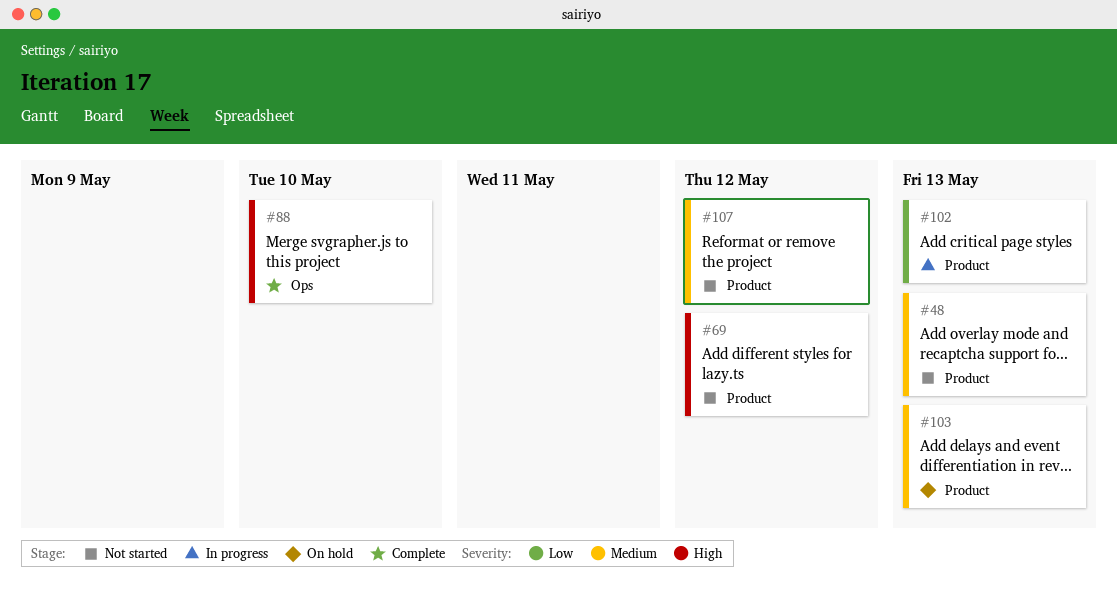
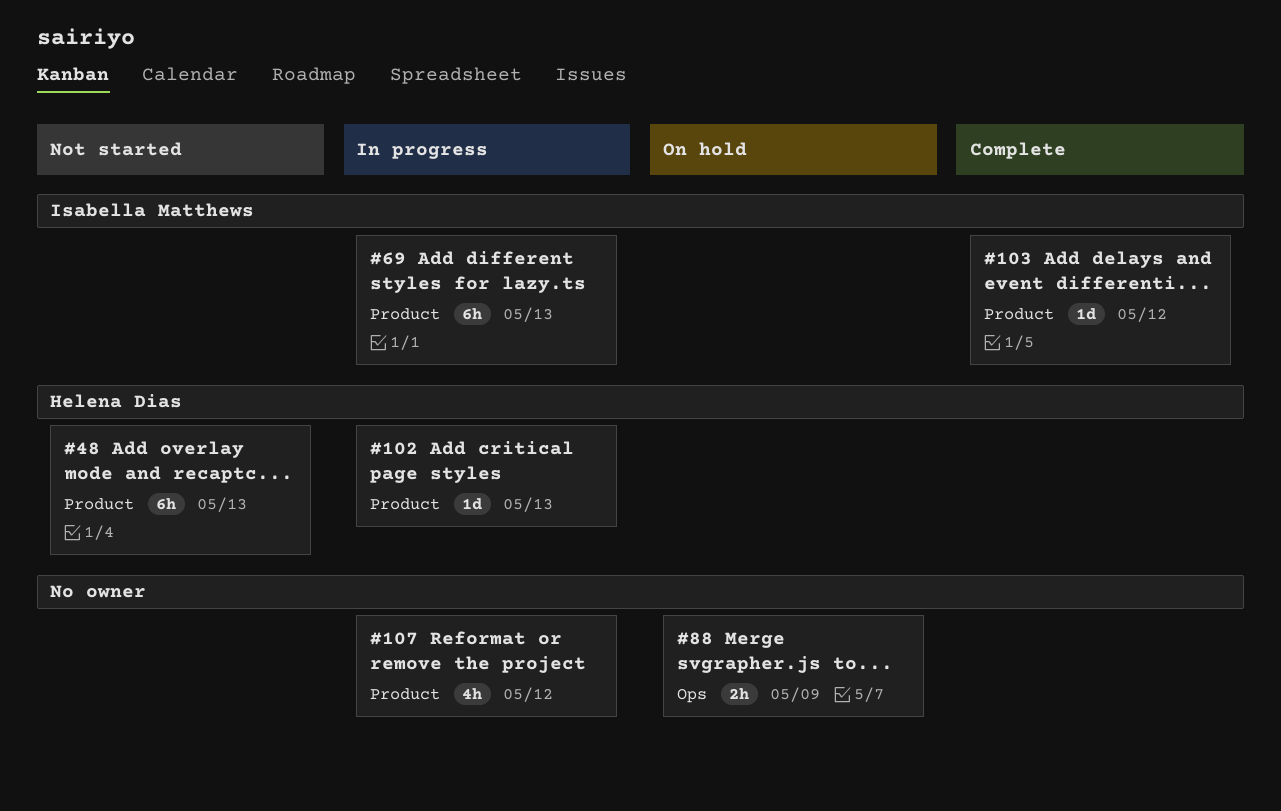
#69, status: Not started -> In progress
#69, due: May 12 -> May 13
#88, status: Complete -> On hold
#88, due: May 10 -> May 9
#103, status: On hold -> Complete
#103, due: May 13 -> May 12
#107, status: Not started -> In progress

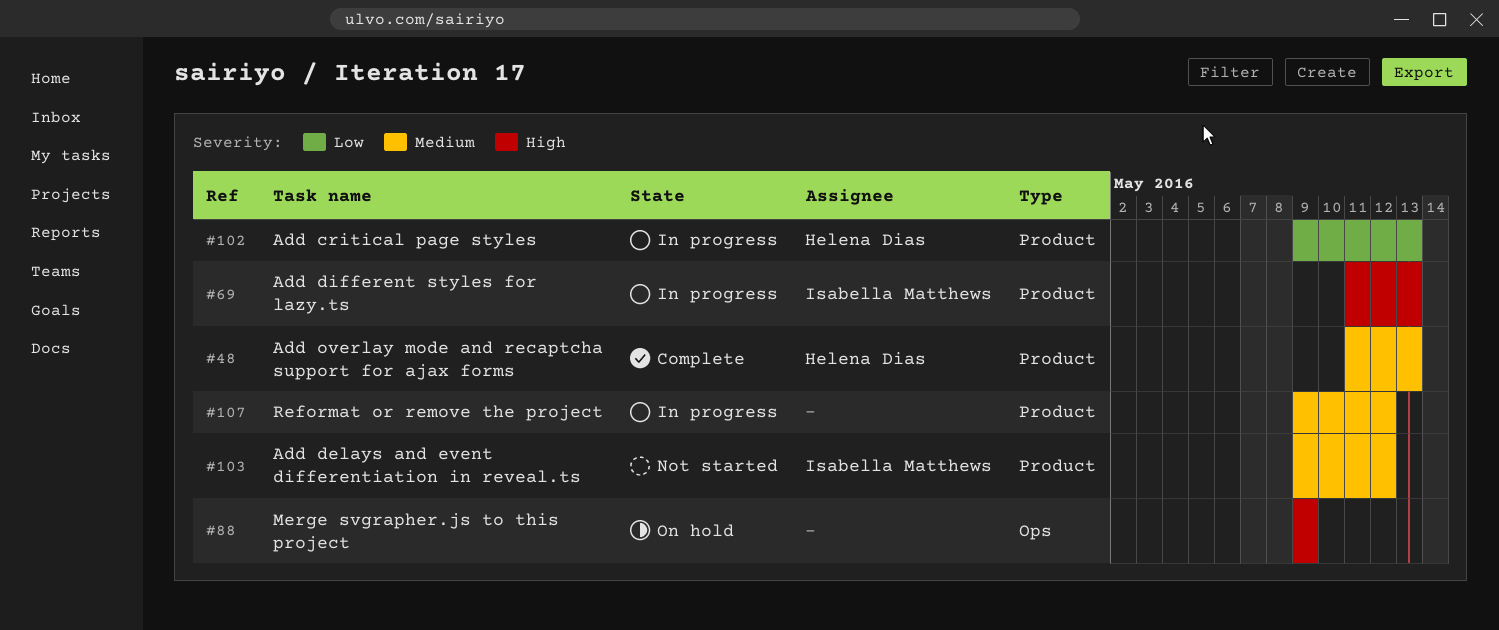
#48, status: Not started -> Complete
#103, status: Complete -> Not started

